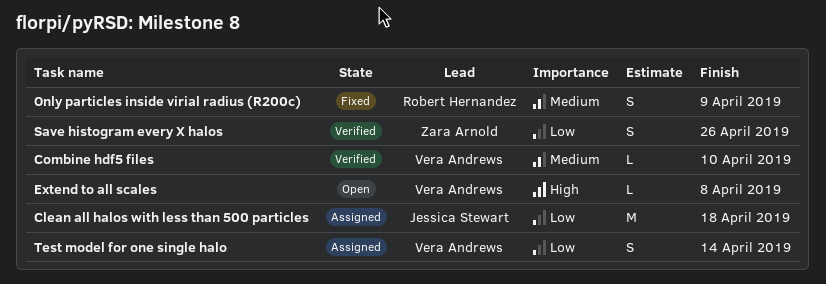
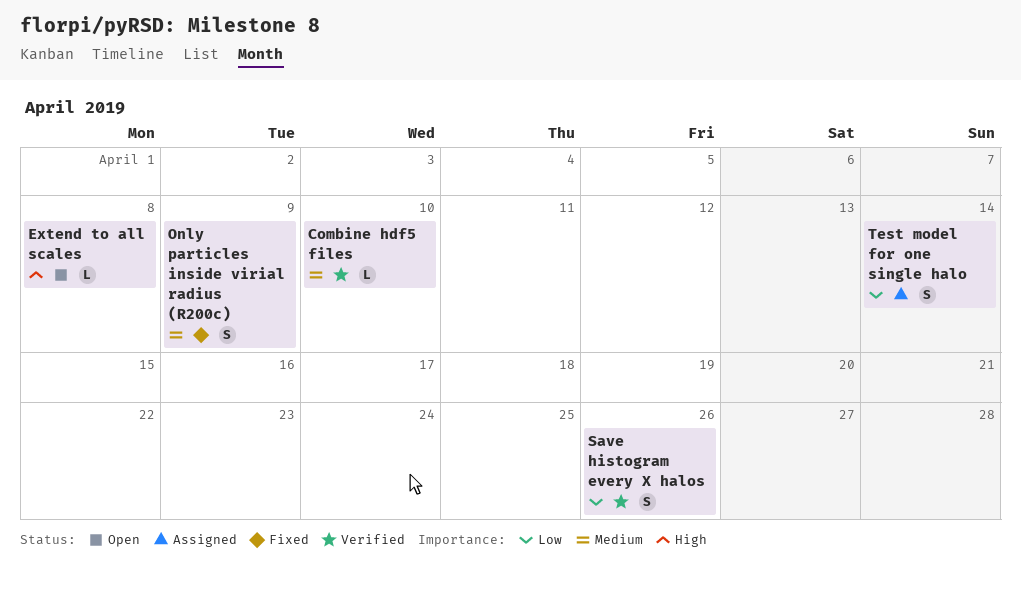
Clean all halos with less than 500 particles: present -> none

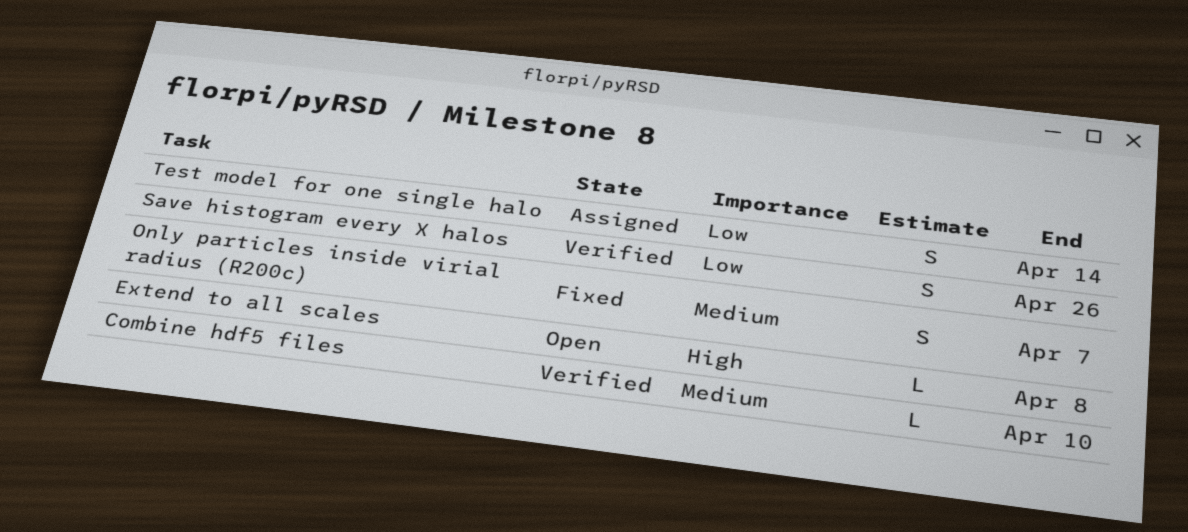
Only particles inside virial radius (R200c), due: Apr 9 -> Apr 7

